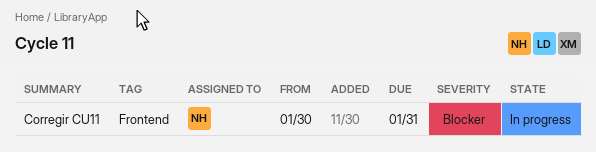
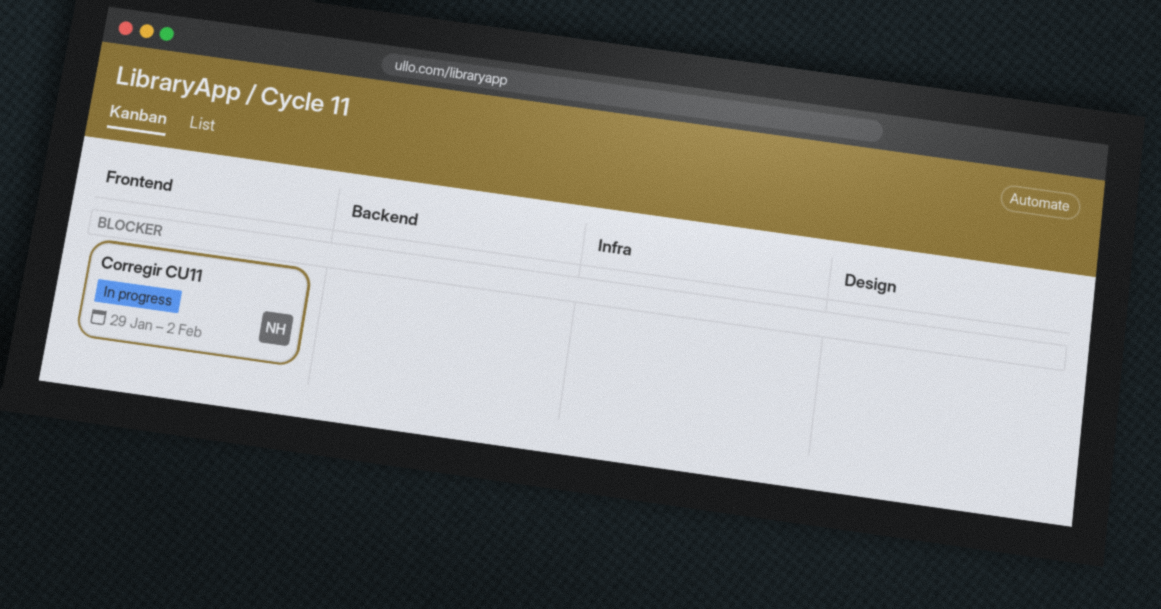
Corregir CU11, start: Jan 30 -> Jan 29
Corregir CU11, due: Jan 31 -> Feb 2

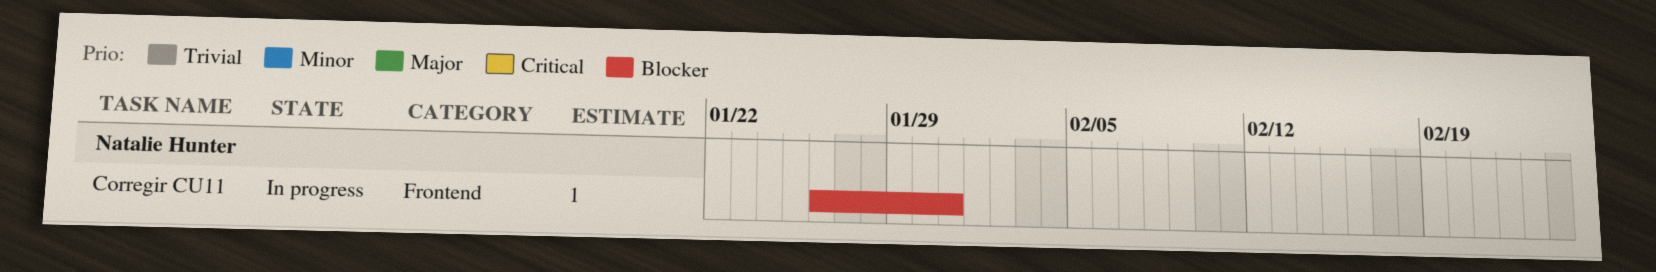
Corregir CU11, start: Jan 29 -> Jan 26
Corregir CU11, due: Feb 2 -> Jan 31

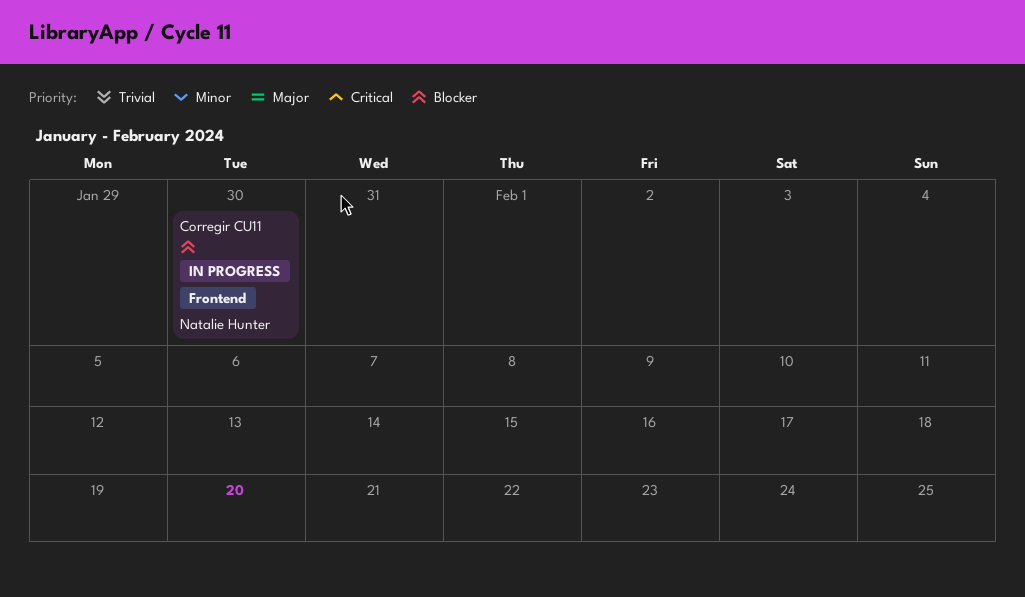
Corregir CU11, due: Jan 31 -> Jan 30

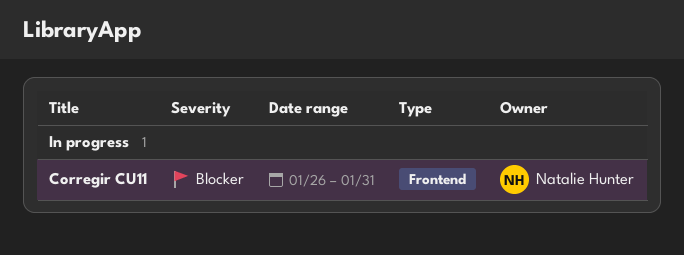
Corregir CU11, due: Jan 30 -> Jan 31

